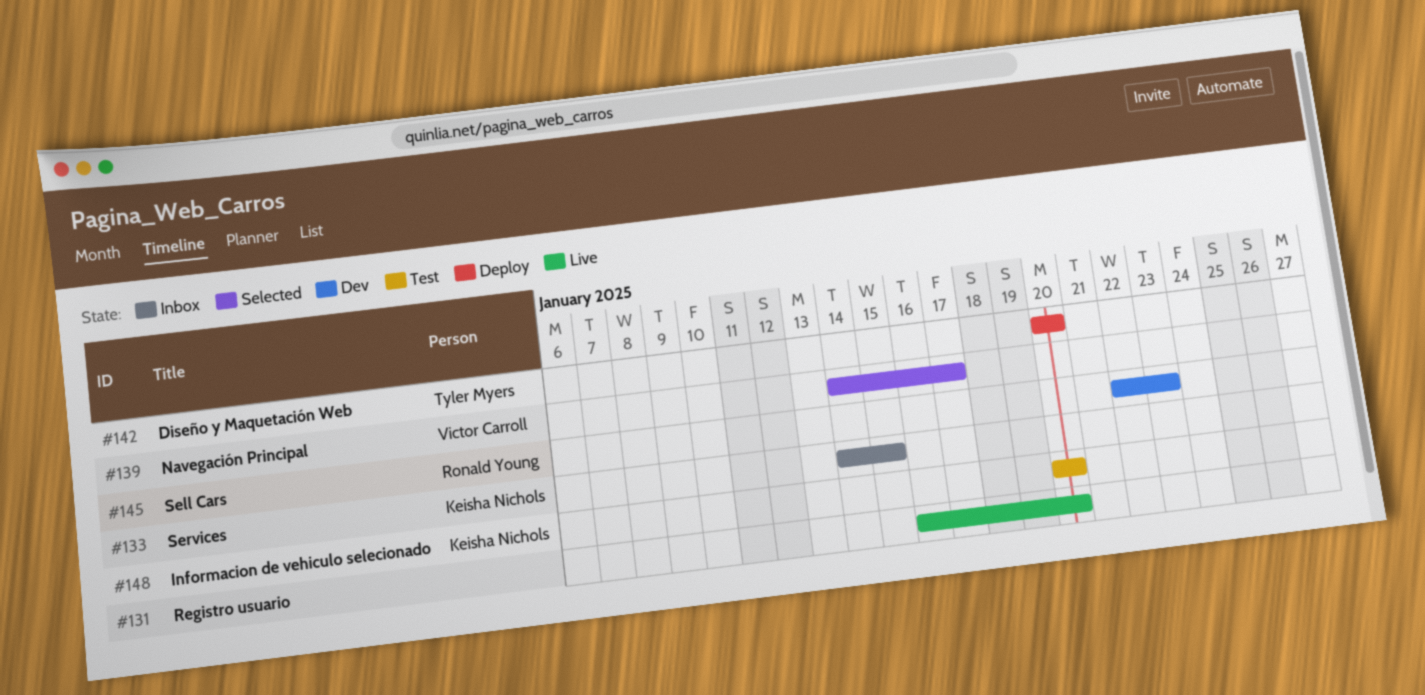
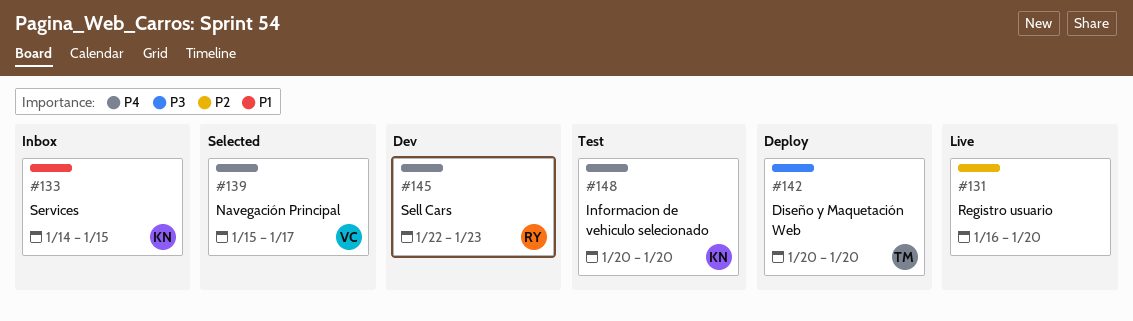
#139, start: Jan 14 -> Jan 15

